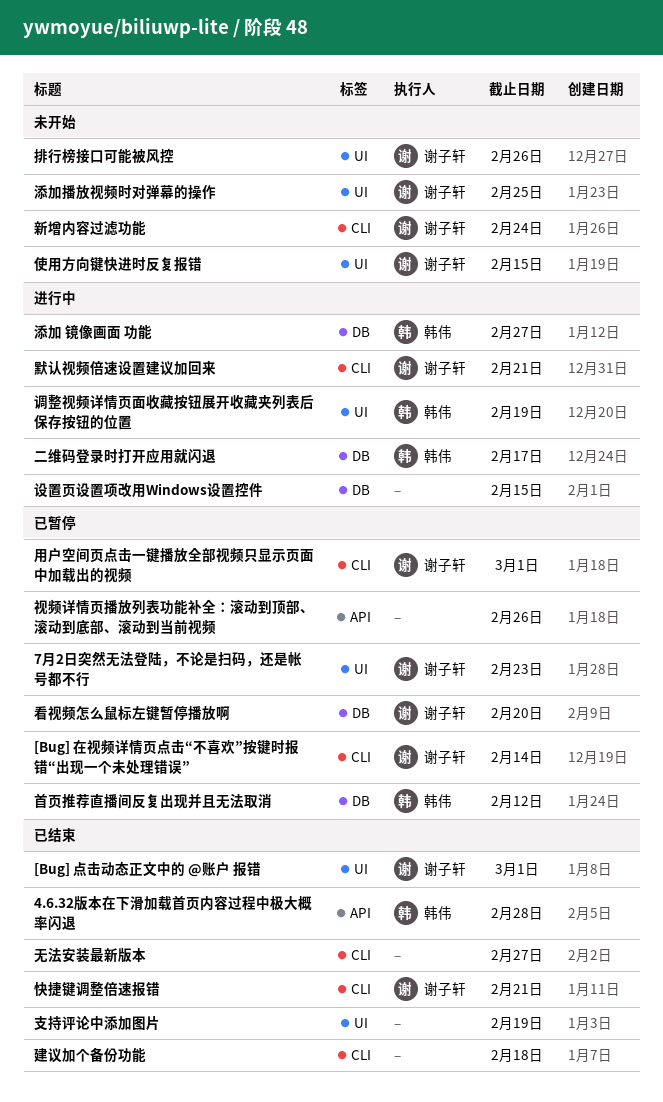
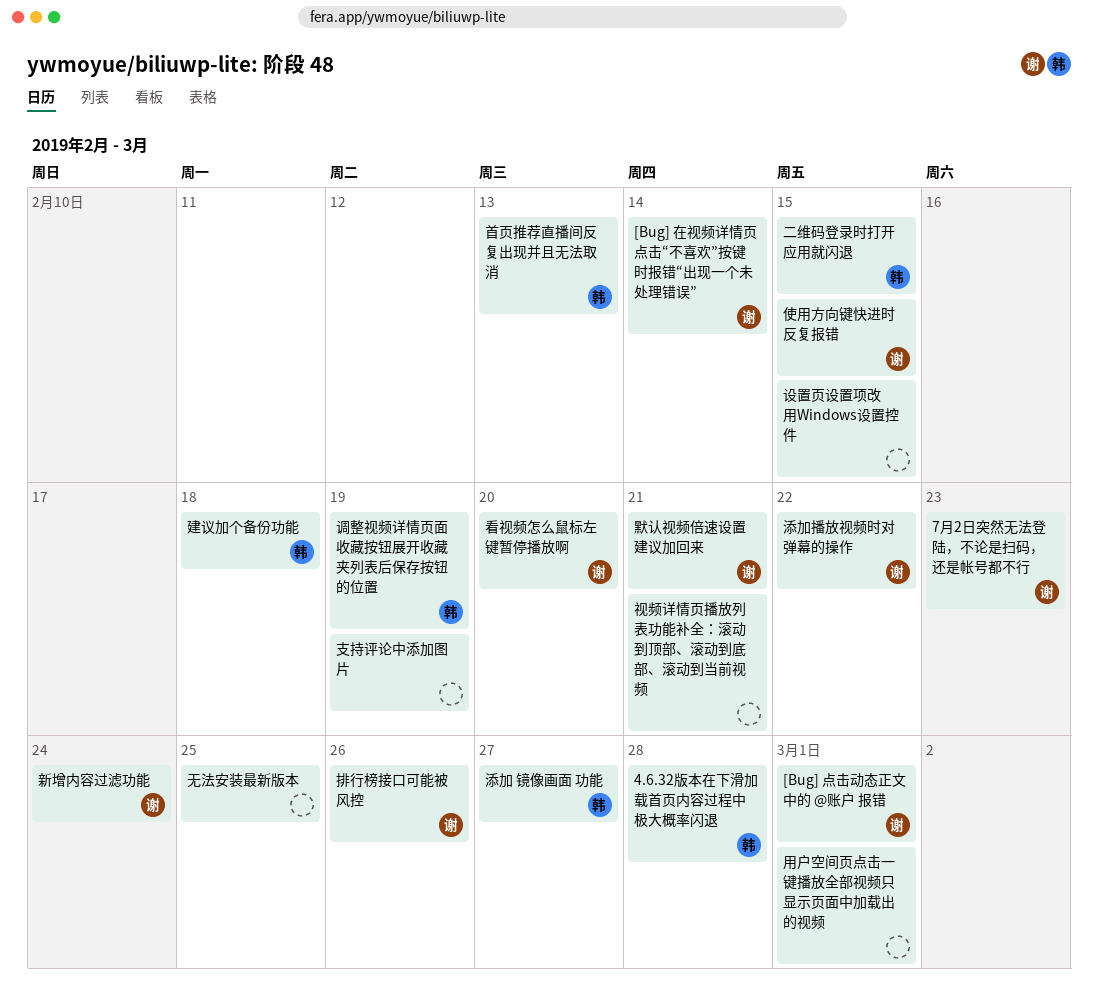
二维码登录时打开应用就闪退, due: Feb 17 -> Feb 15
建议加个备份功能, owner: none -> 韩伟
快捷键调整倍速报错: present -> none
无法安装最新版本, due: Feb 27 -> Feb 25
添加播放视频时对弹幕的操作, due: Feb 25 -> Feb 22
用户空间页点击一键播放全部视频只显示页面中加载出的视频, owner: 谢子轩 -> none
视频详情页播放列表功能补全：滚动到顶部、滚动到底部、滚动到当前视频, due: Feb 26 -> Feb 21
首页推荐直播间反复出现并且无法取消, due: Feb 12 -> Feb 13

